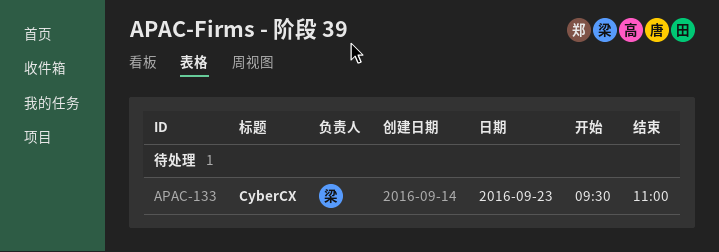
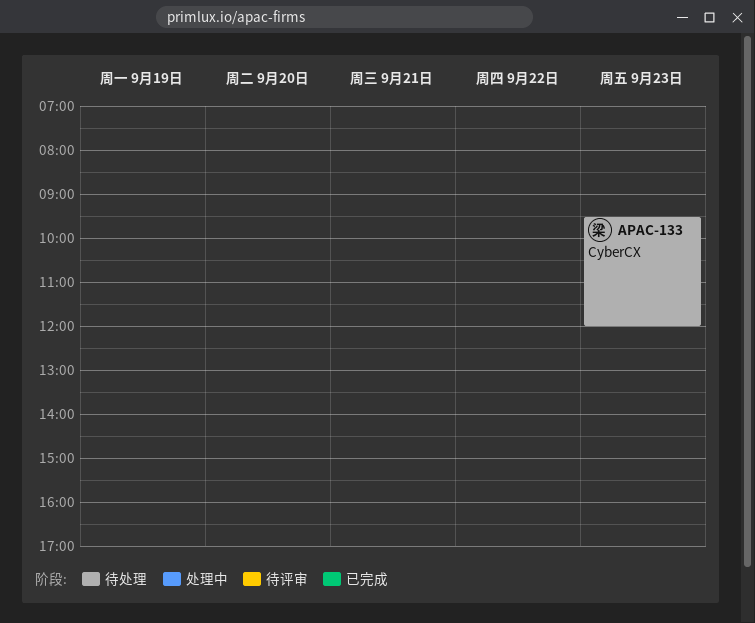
APAC-133, ends: 11:00 -> 12:00

